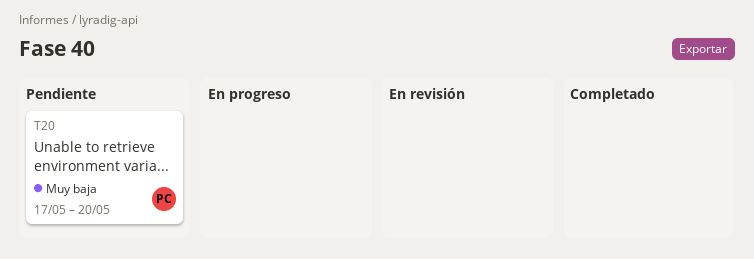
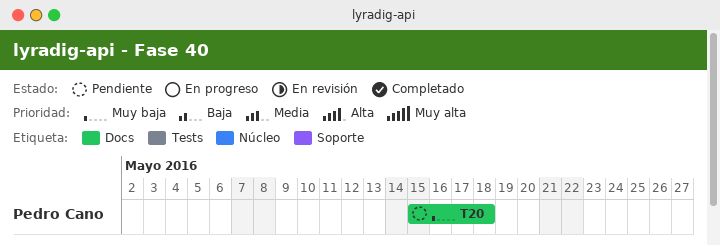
T20, start: May 17 -> May 15
T20, due: May 20 -> May 18

